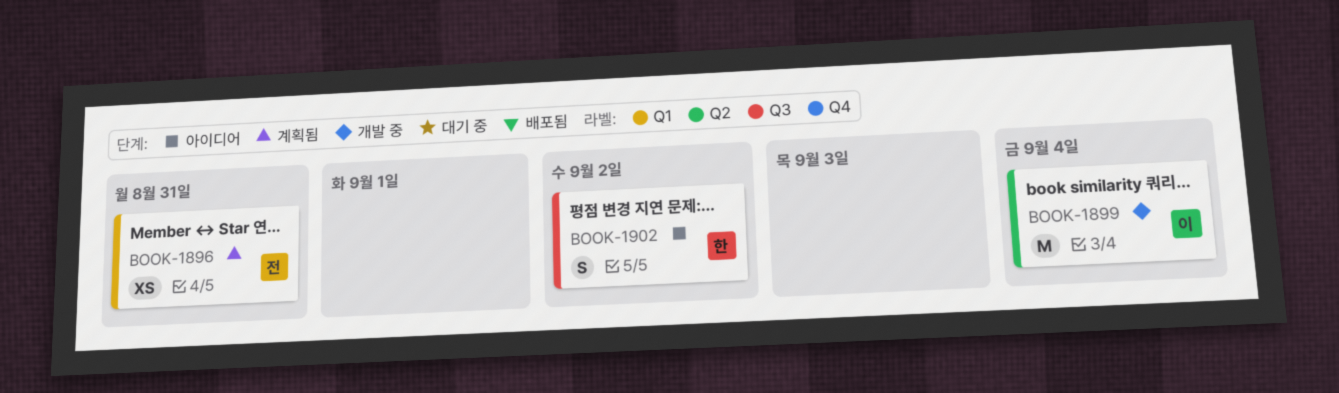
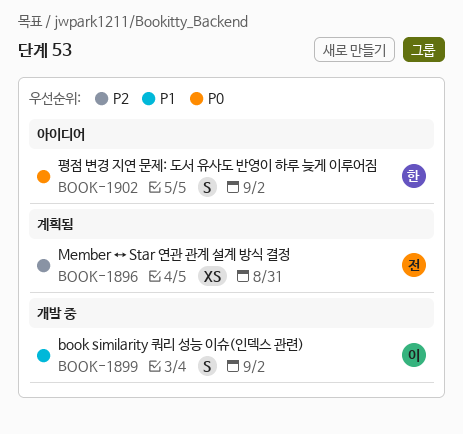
BOOK-1899, estimate: M -> S
BOOK-1899, due: Sep 4 -> Sep 2

